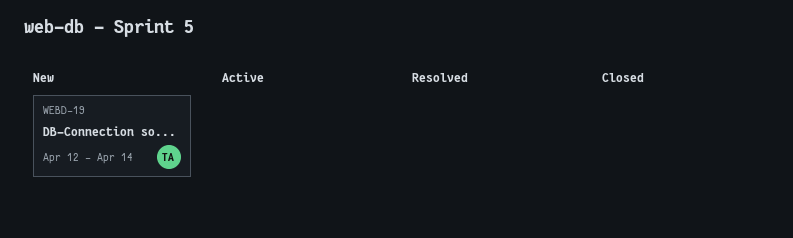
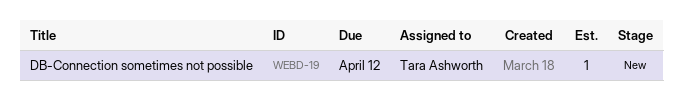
WEBD-19, due: Apr 14 -> Apr 12

